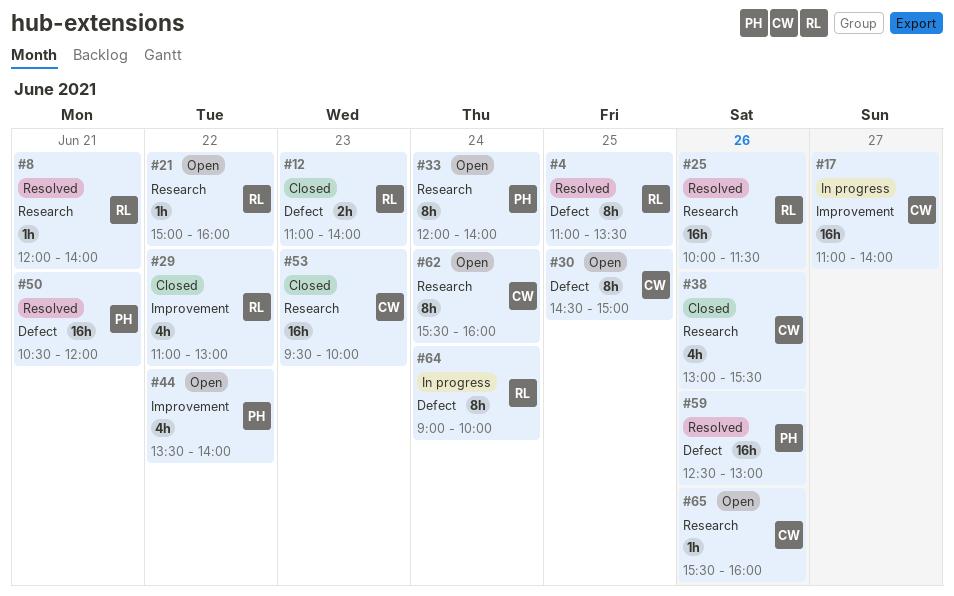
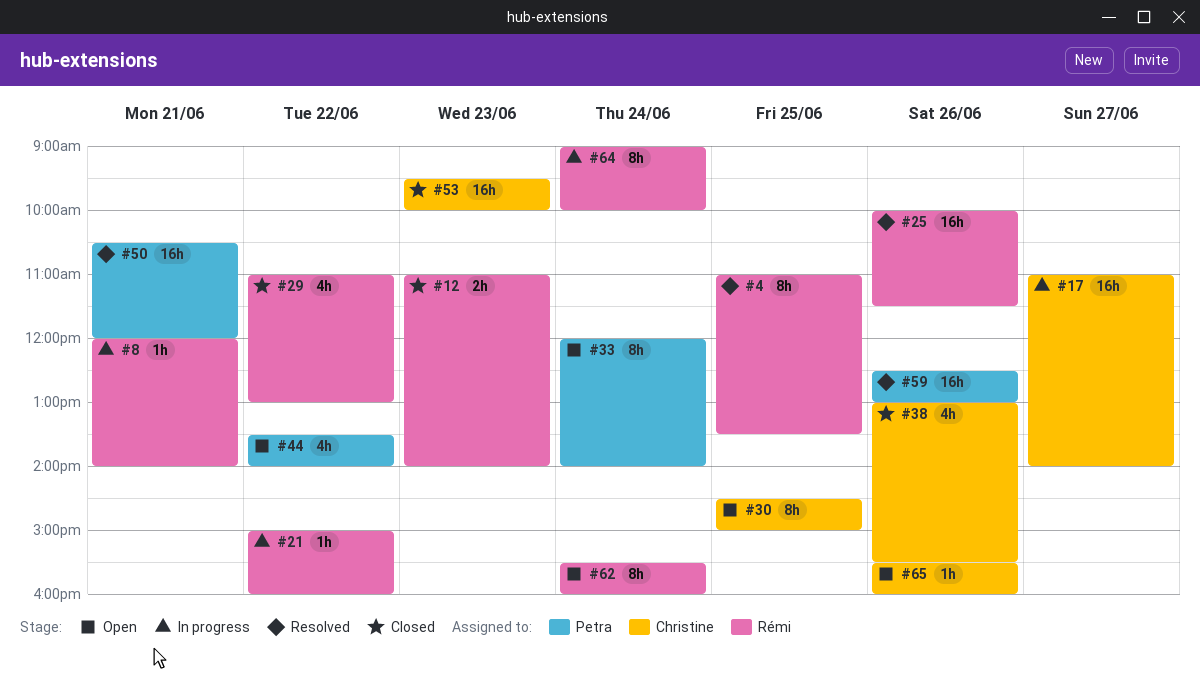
#8, status: Resolved -> In progress
#21, status: Open -> In progress
#62, owner: Christine -> Rémi

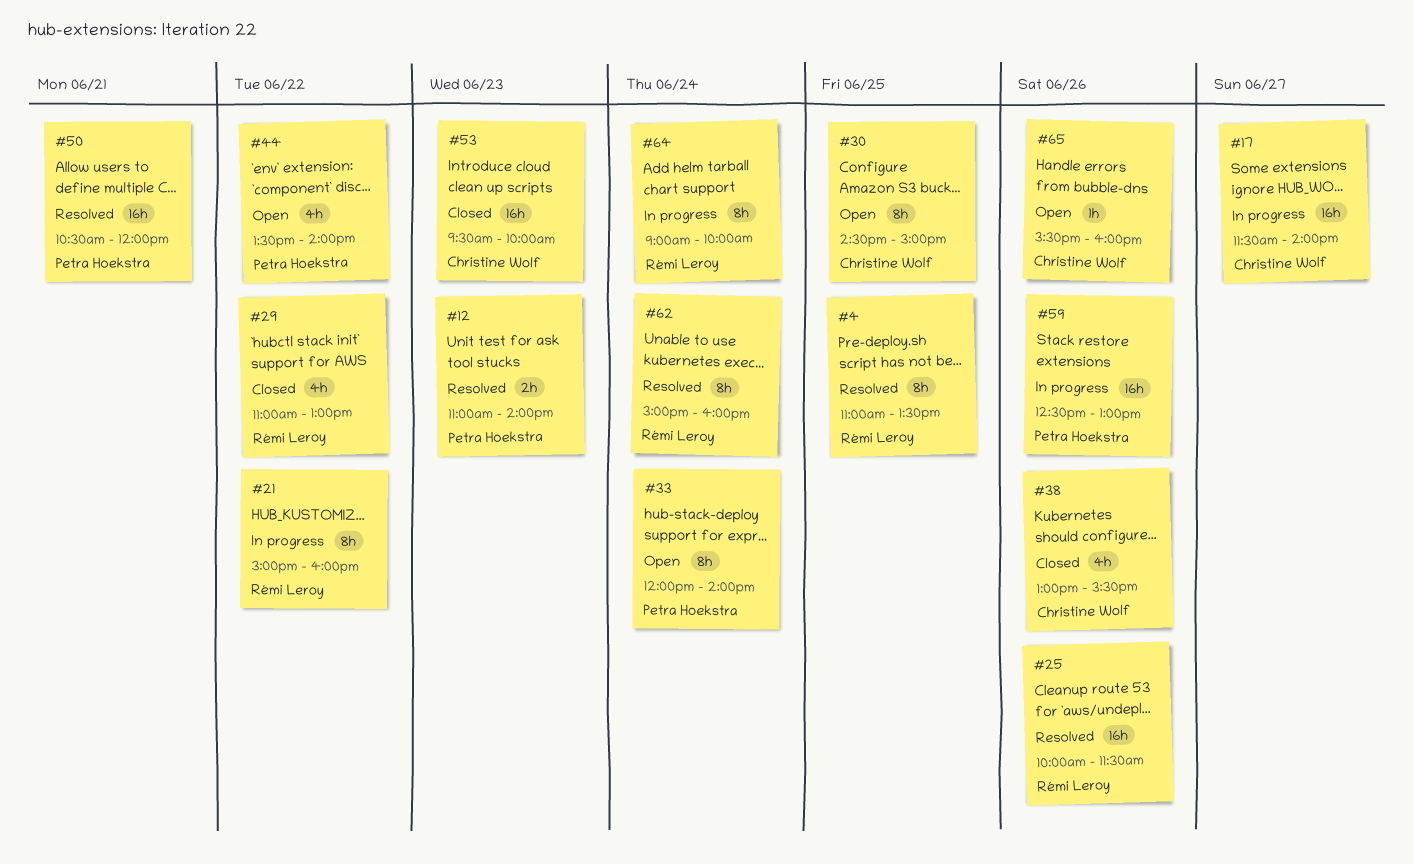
#8: present -> none
#12, status: Closed -> Resolved
#12, owner: Rémi Leroy -> Petra Hoekstra
#17, begins: 11:00 -> 11:30
#21, estimate: 1h -> 8h
#59, status: Resolved -> In progress
#62, status: Open -> Resolved
#62, begins: 15:30 -> 15:00

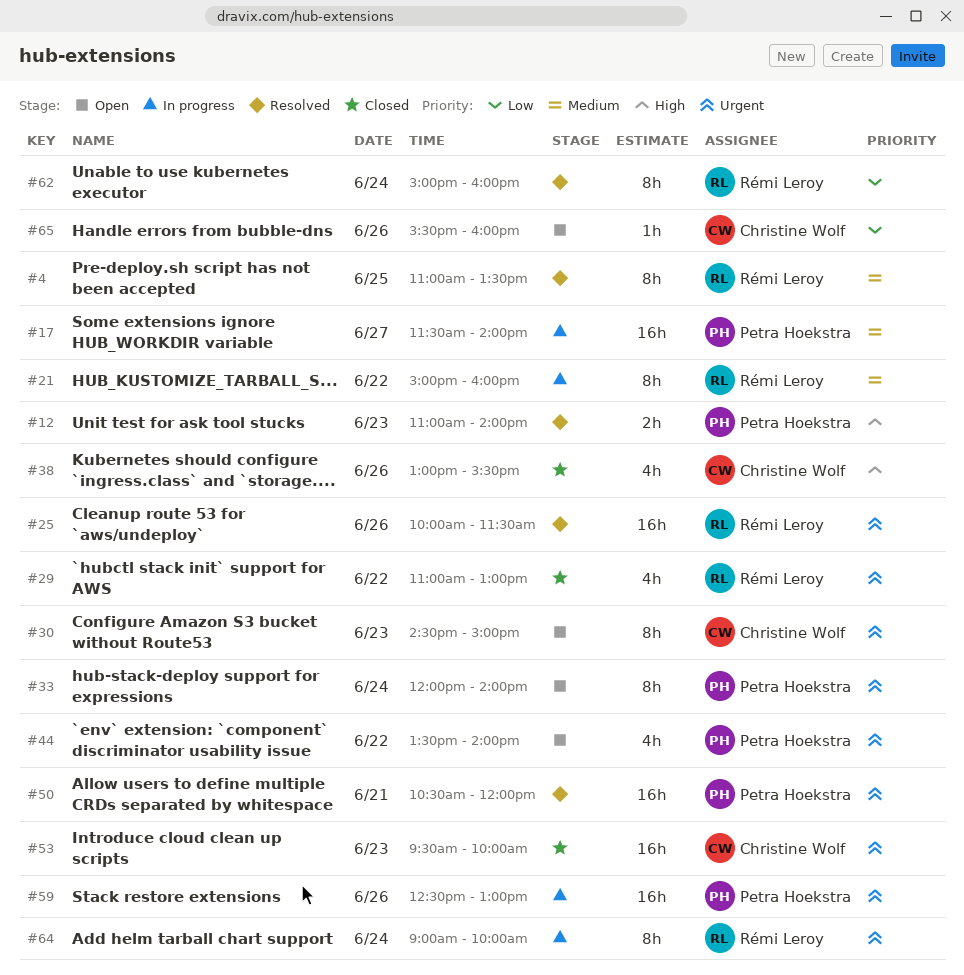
#17, owner: Christine Wolf -> Petra Hoekstra
#30, day: Jun 25 -> Jun 23

